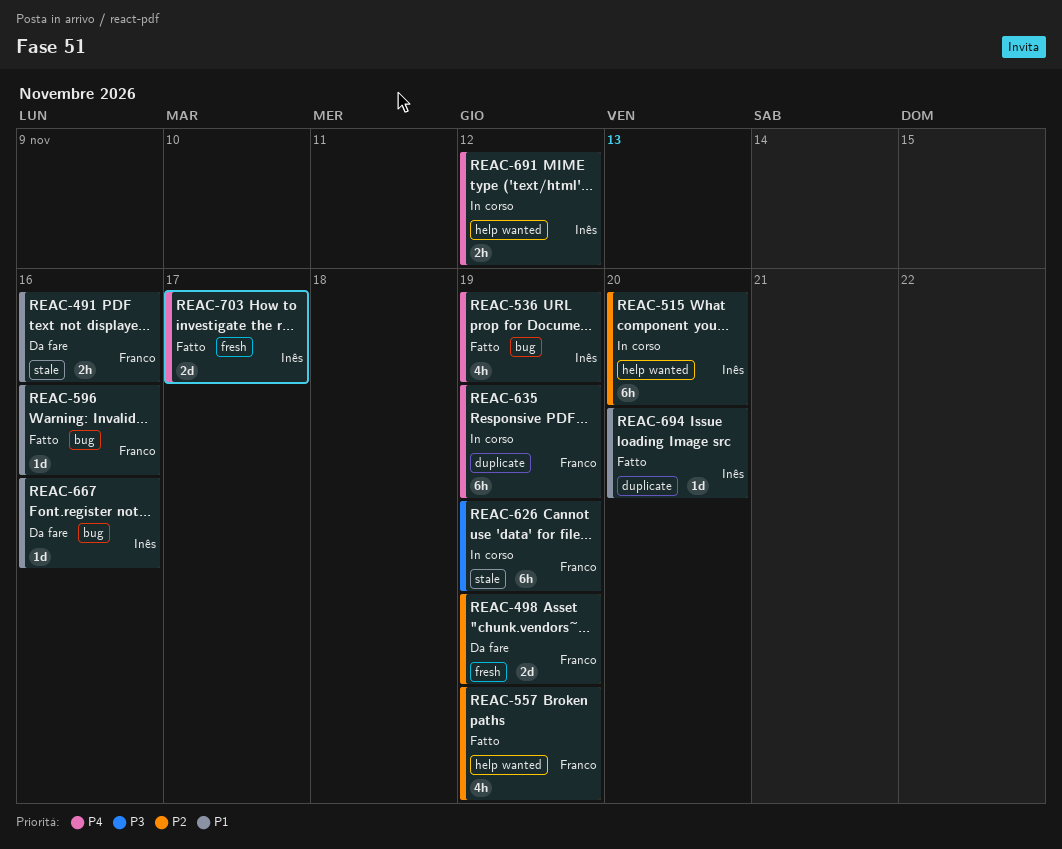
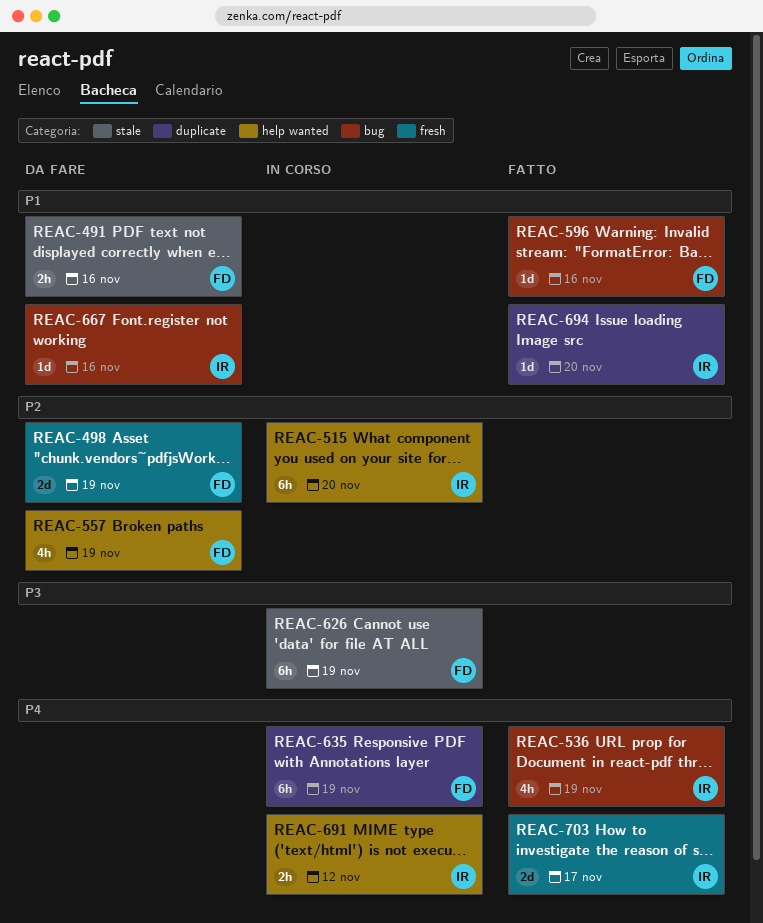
REAC-557, status: Fatto -> Da fare

